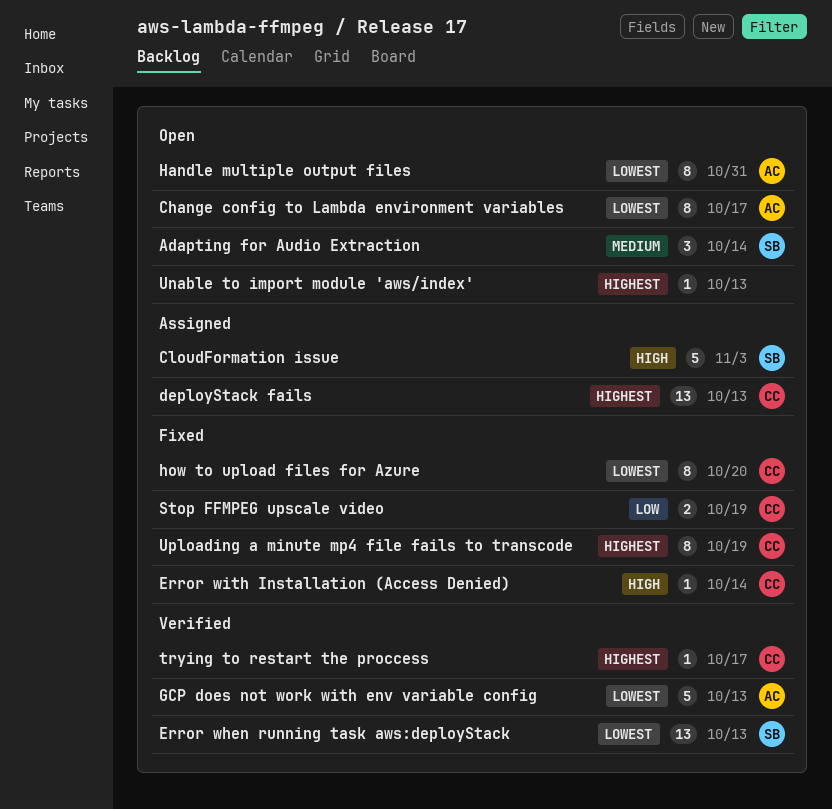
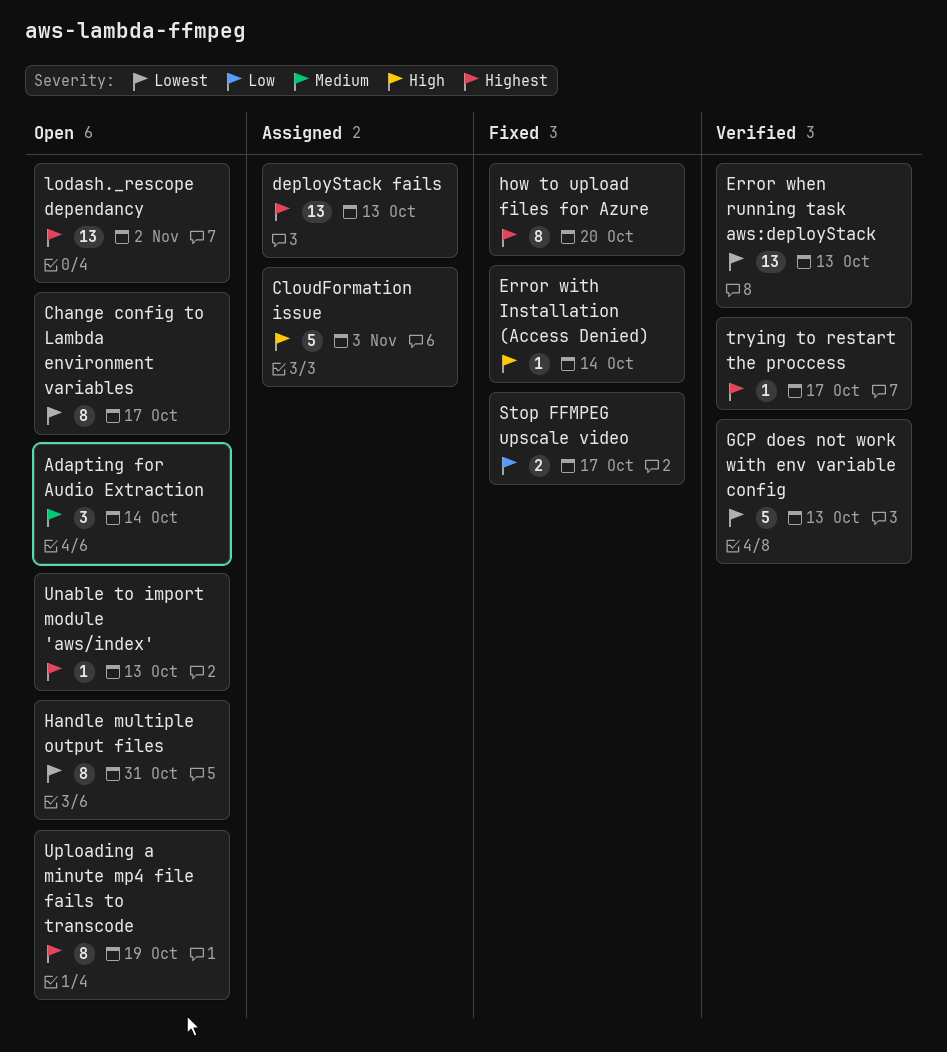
how to upload files for Azure, priority: Lowest -> Highest
lodash._rescope dependancy: none -> present
Stop FFMPEG upscale video, due: Oct 19 -> Oct 17
Uploading a minute mp4 file fails to transcode, status: Fixed -> Open

